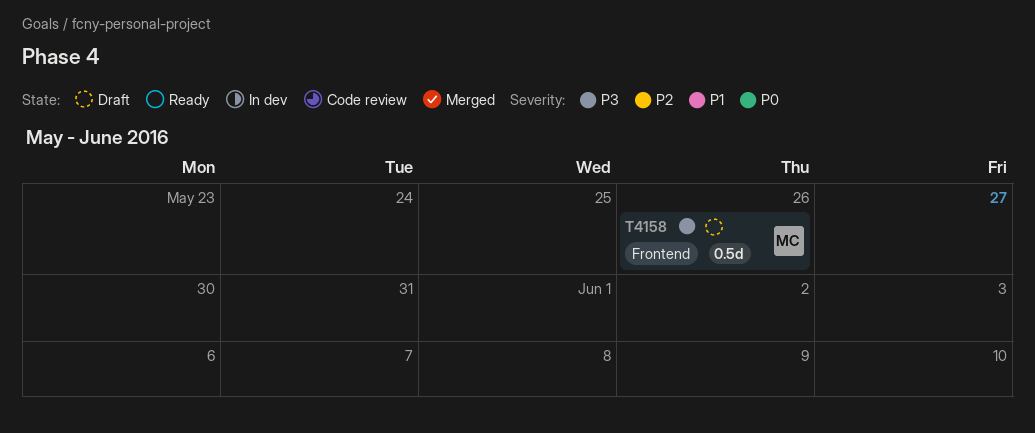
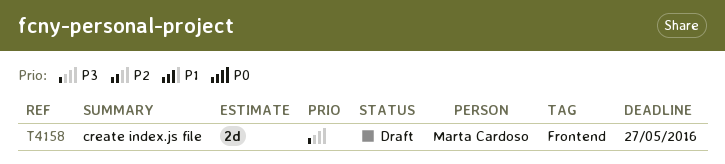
T4158, estimate: 0.5d -> 2d
T4158, due: May 26 -> May 27

